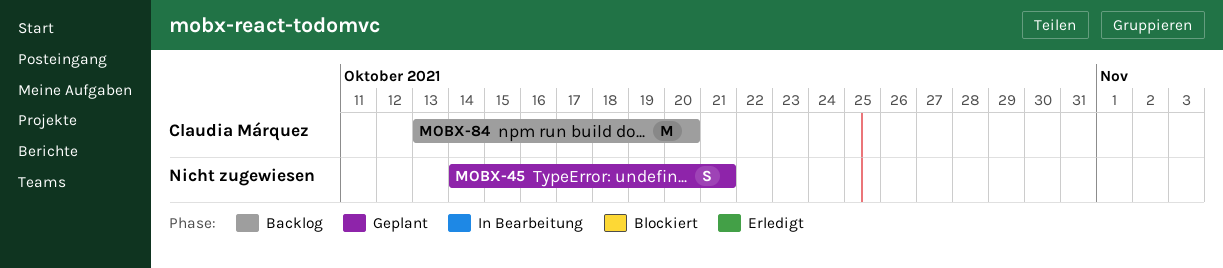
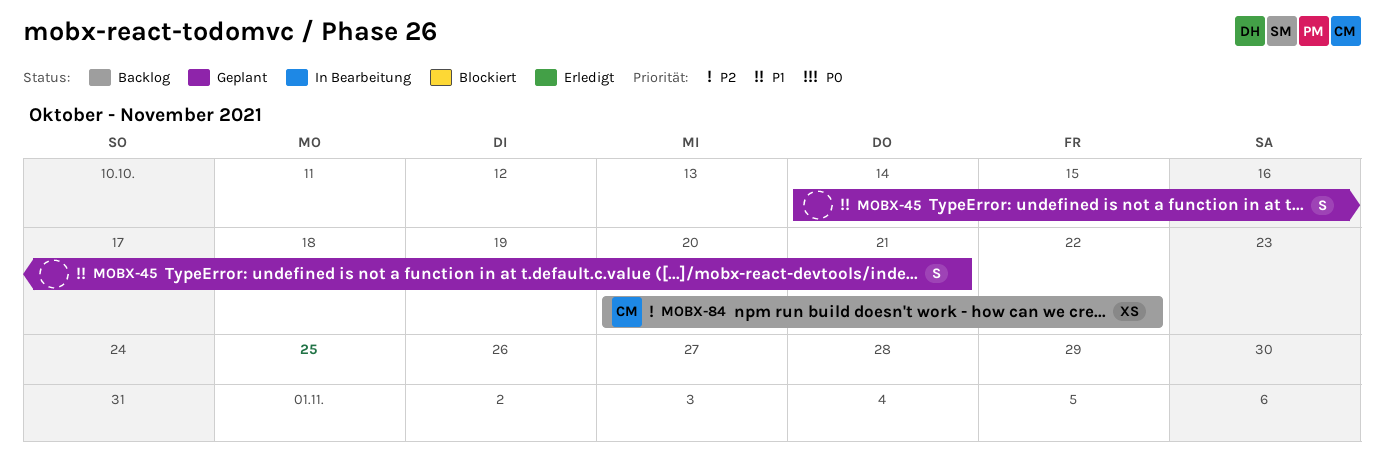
MOBX-84, estimate: M -> XS
MOBX-84, start: Oct 13 -> Oct 20
MOBX-84, due: Oct 20 -> Oct 22

